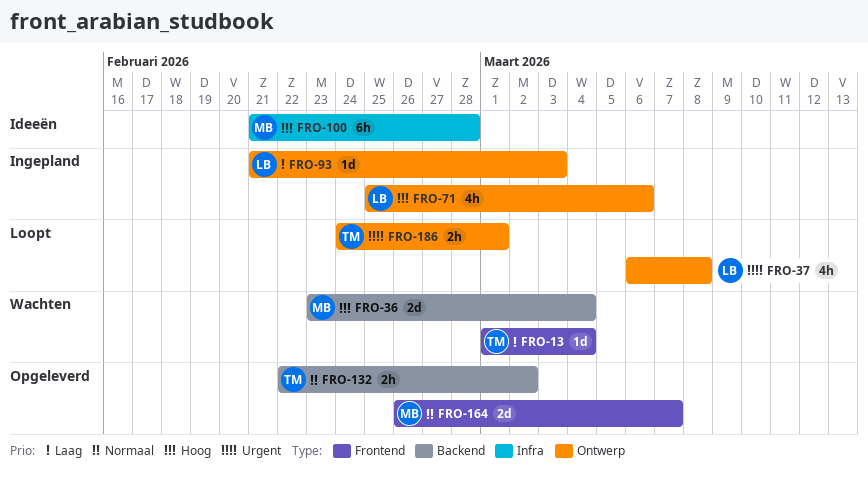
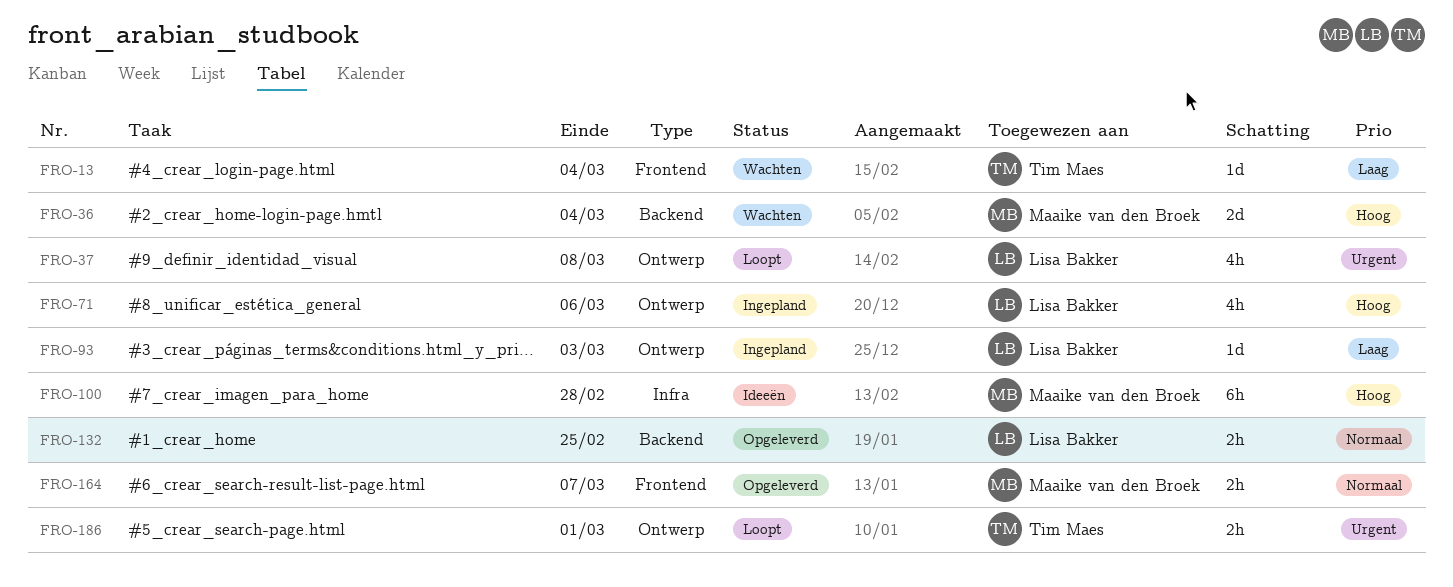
FRO-132, owner: Tim Maes -> Lisa Bakker
FRO-132, due: Mar 2 -> Feb 25
FRO-164, estimate: 2d -> 2h

